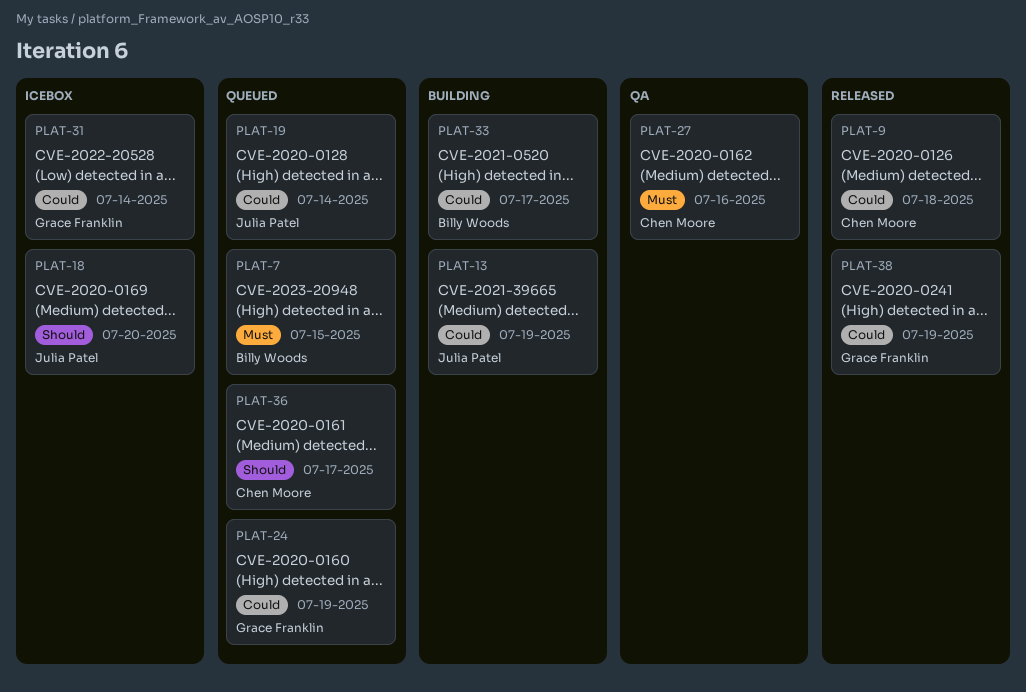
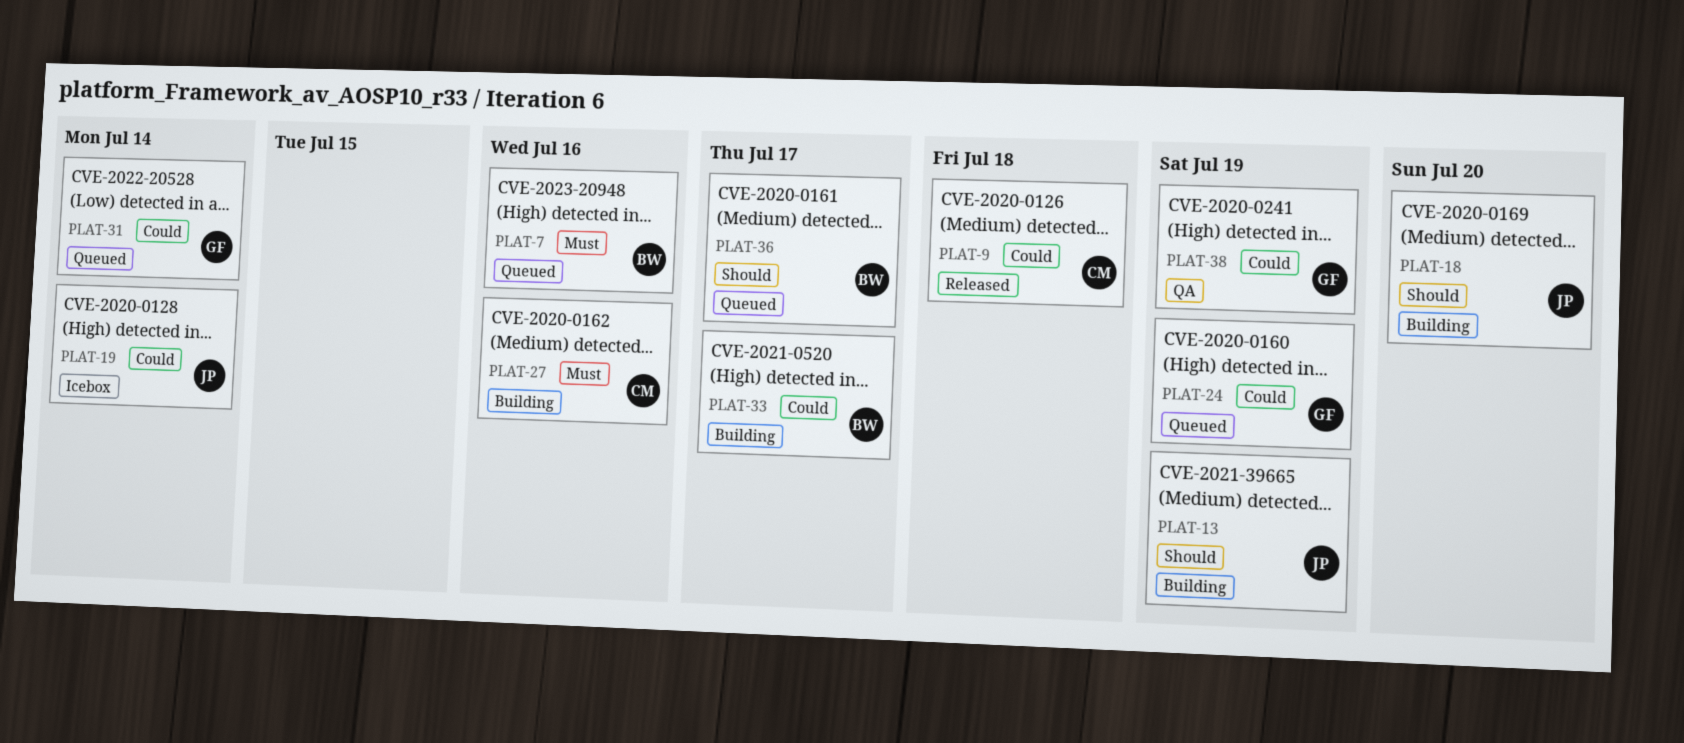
PLAT-7, due: Jul 15 -> Jul 16
PLAT-13, priority: Could -> Should
PLAT-18, status: Icebox -> Building
PLAT-19, status: Queued -> Icebox
PLAT-27, status: QA -> Building
PLAT-31, status: Icebox -> Queued
PLAT-36, owner: Chen Moore -> Billy Woods
PLAT-38, status: Released -> QA

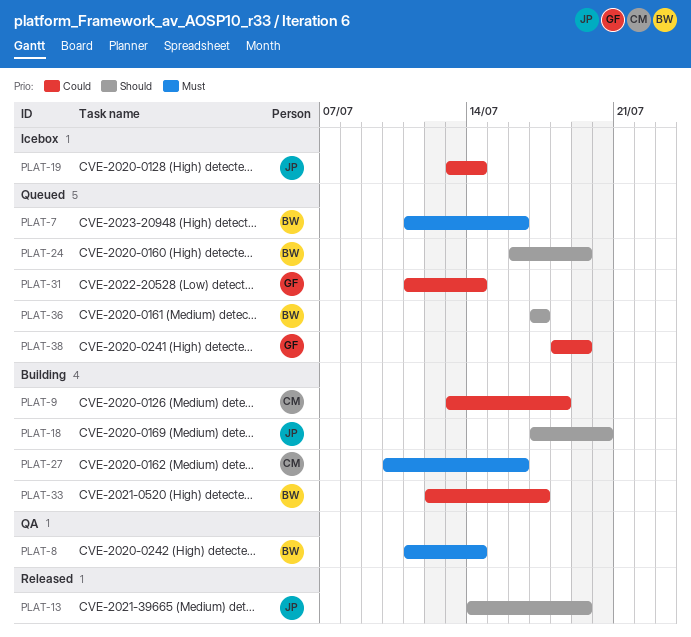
PLAT-8: none -> present
PLAT-9, status: Released -> Building
PLAT-13, status: Building -> Released
PLAT-24, owner: GF -> BW
PLAT-24, priority: Could -> Should
PLAT-38, status: QA -> Queued

